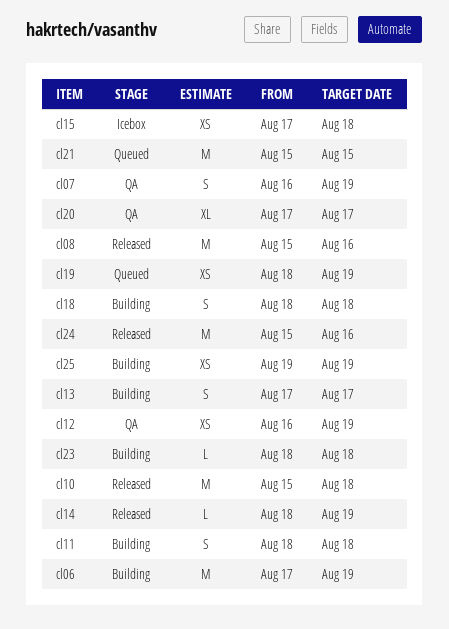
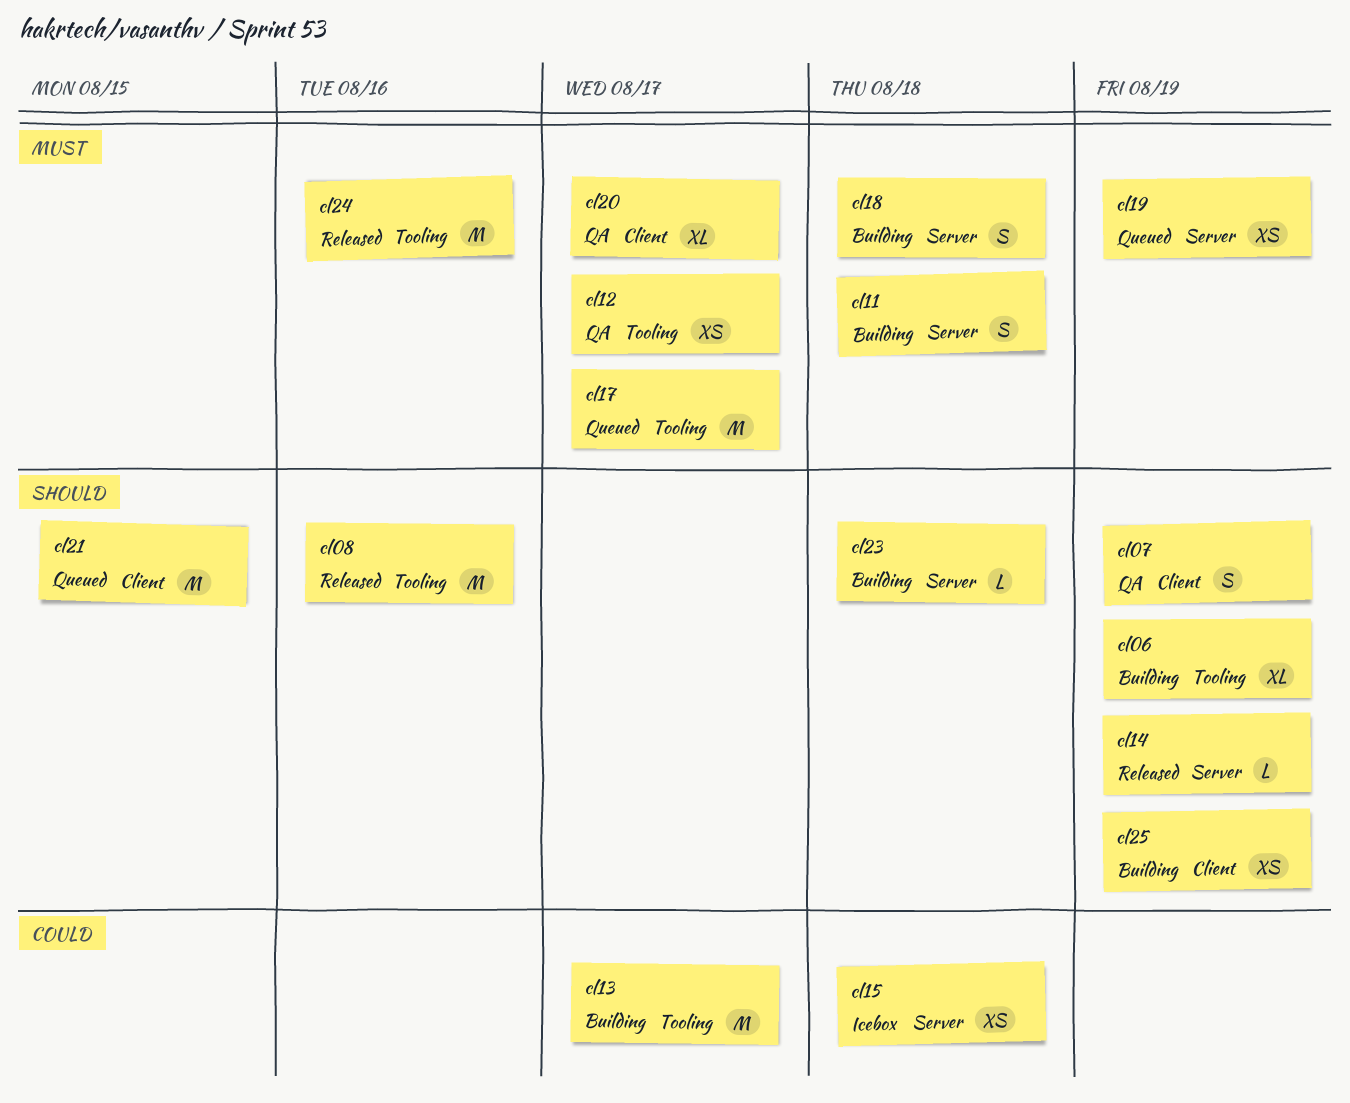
cl06, estimate: M -> XL
cl10: present -> none
cl12, due: Aug 19 -> Aug 17
cl13, estimate: S -> M
cl17: none -> present

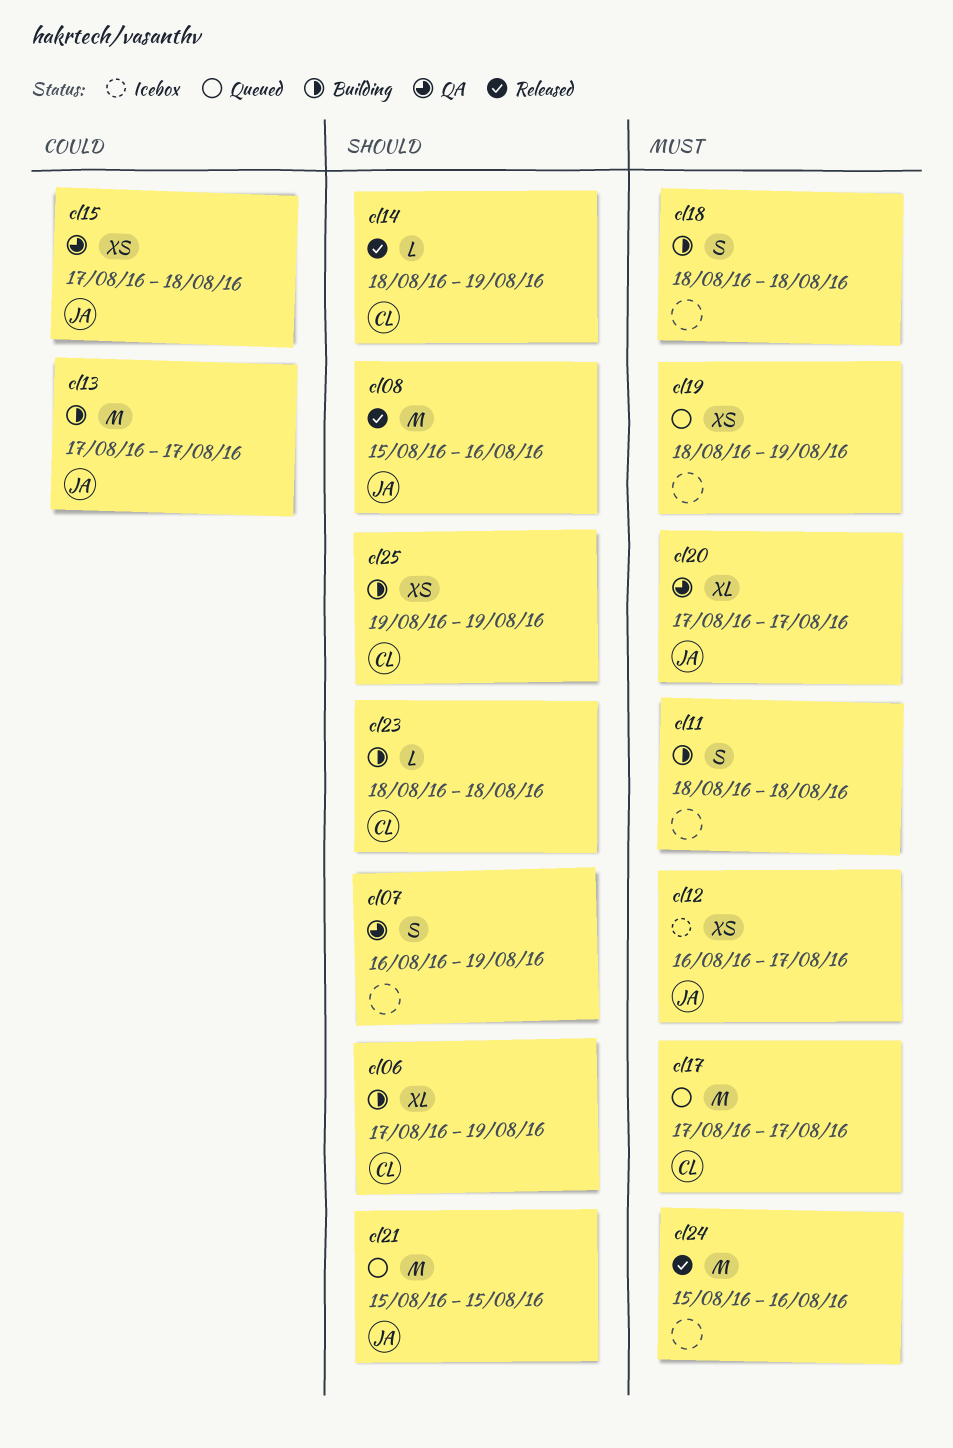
cl12, status: QA -> Icebox
cl15, status: Icebox -> QA

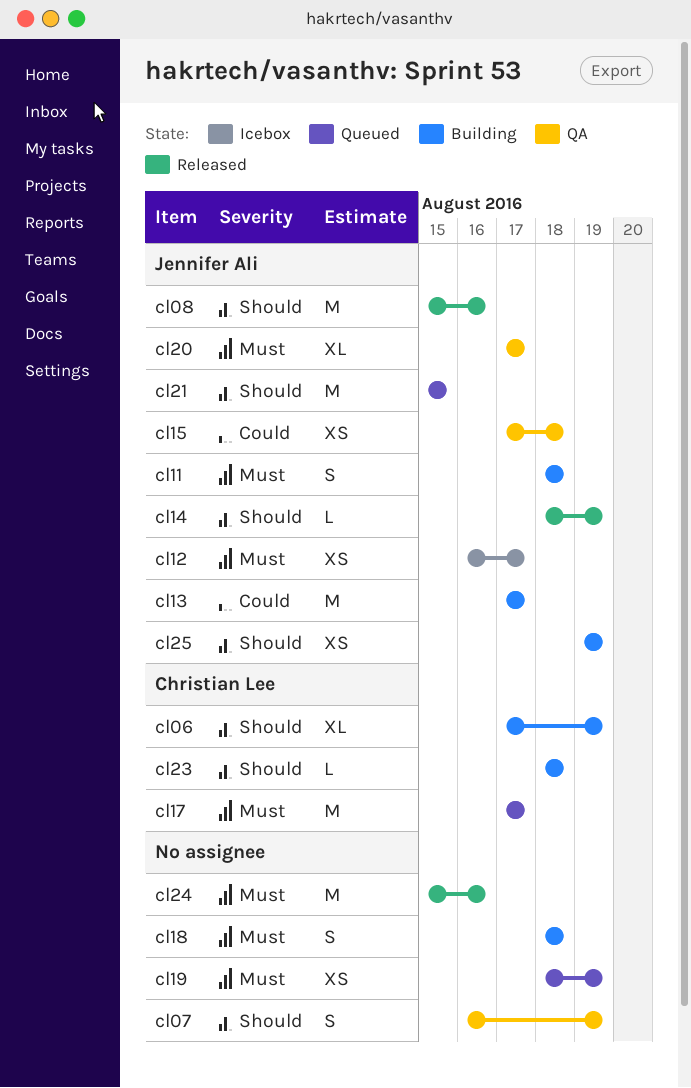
cl11, owner: none -> Jennifer Ali
cl14, owner: Christian Lee -> Jennifer Ali
cl25, owner: Christian Lee -> Jennifer Ali

